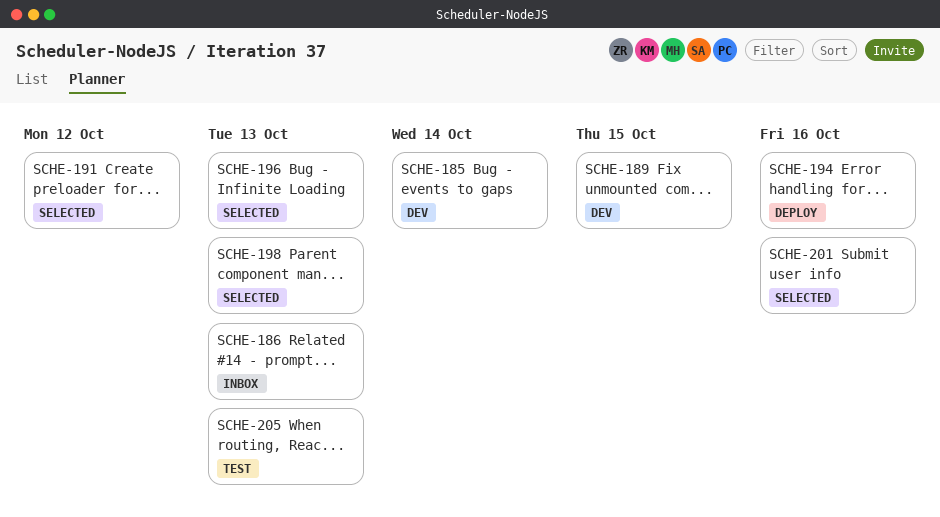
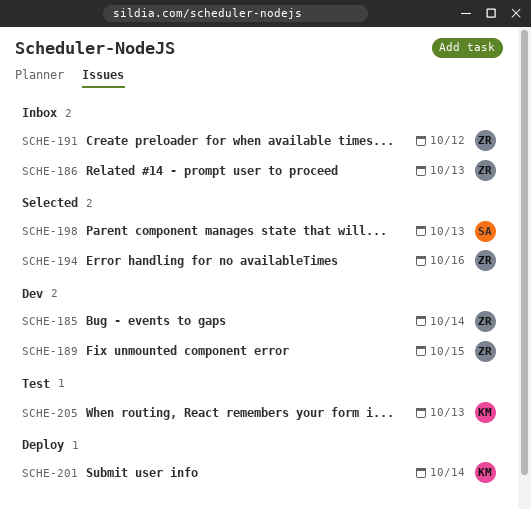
SCHE-191, status: Selected -> Inbox
SCHE-194, status: Deploy -> Selected
SCHE-196: present -> none
SCHE-201, status: Selected -> Deploy
SCHE-201, due: Oct 16 -> Oct 14

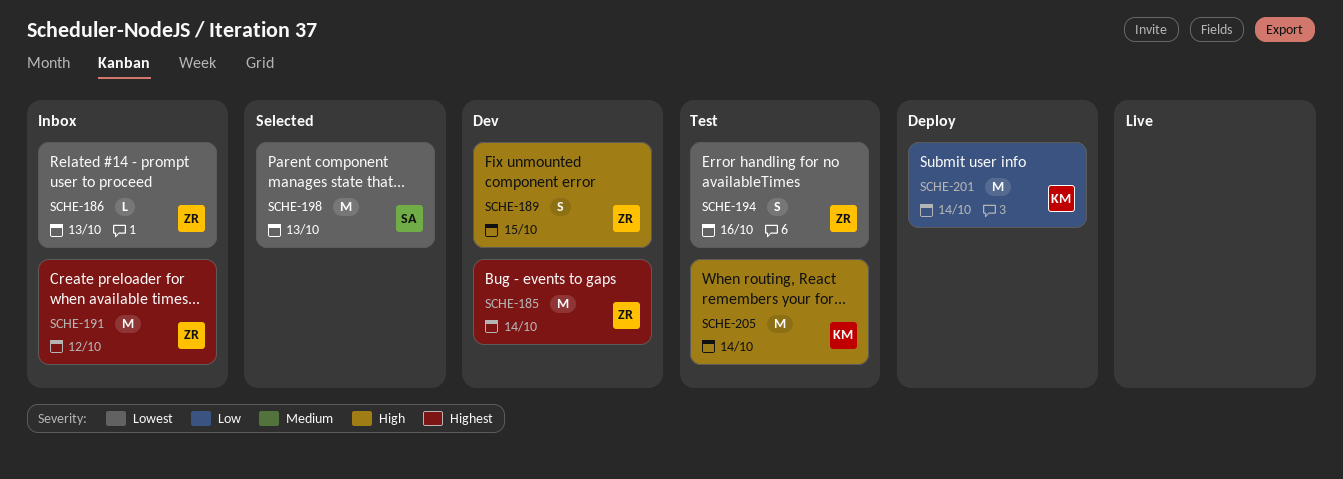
SCHE-194, status: Selected -> Test
SCHE-205, due: Oct 13 -> Oct 14

